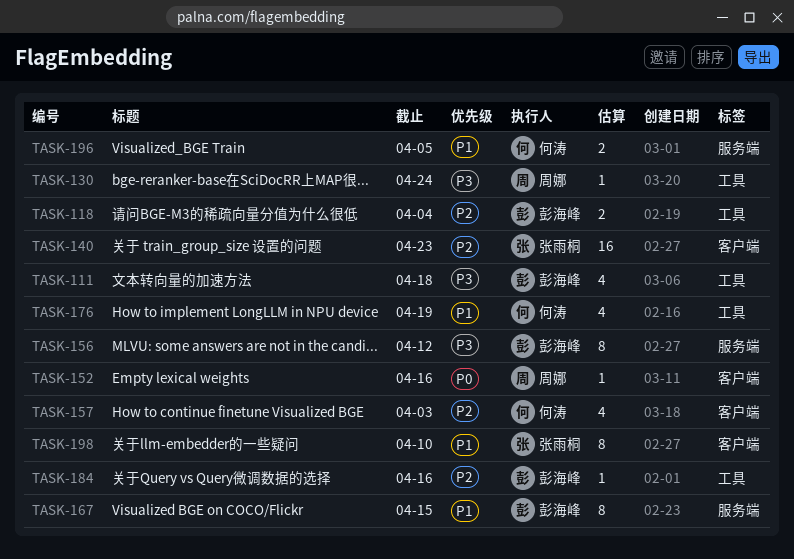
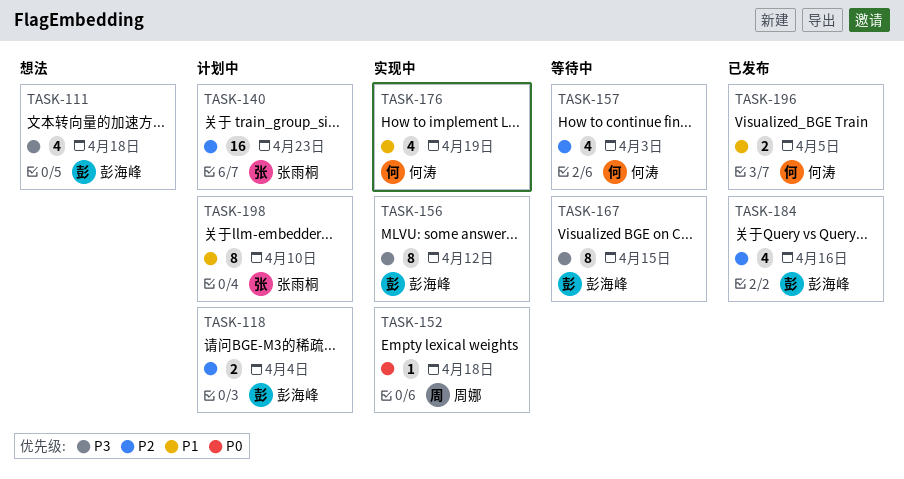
TASK-130: present -> none
TASK-152, due: Apr 16 -> Apr 18
TASK-167, priority: P1 -> P3
TASK-184, estimate: 1 -> 4

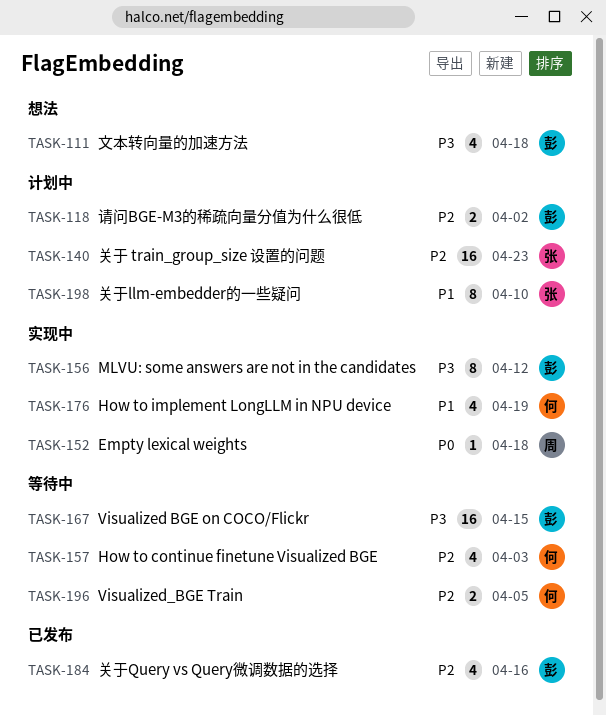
TASK-118, due: Apr 4 -> Apr 2
TASK-167, estimate: 8 -> 16
TASK-196, status: 已发布 -> 等待中
TASK-196, priority: P1 -> P2

